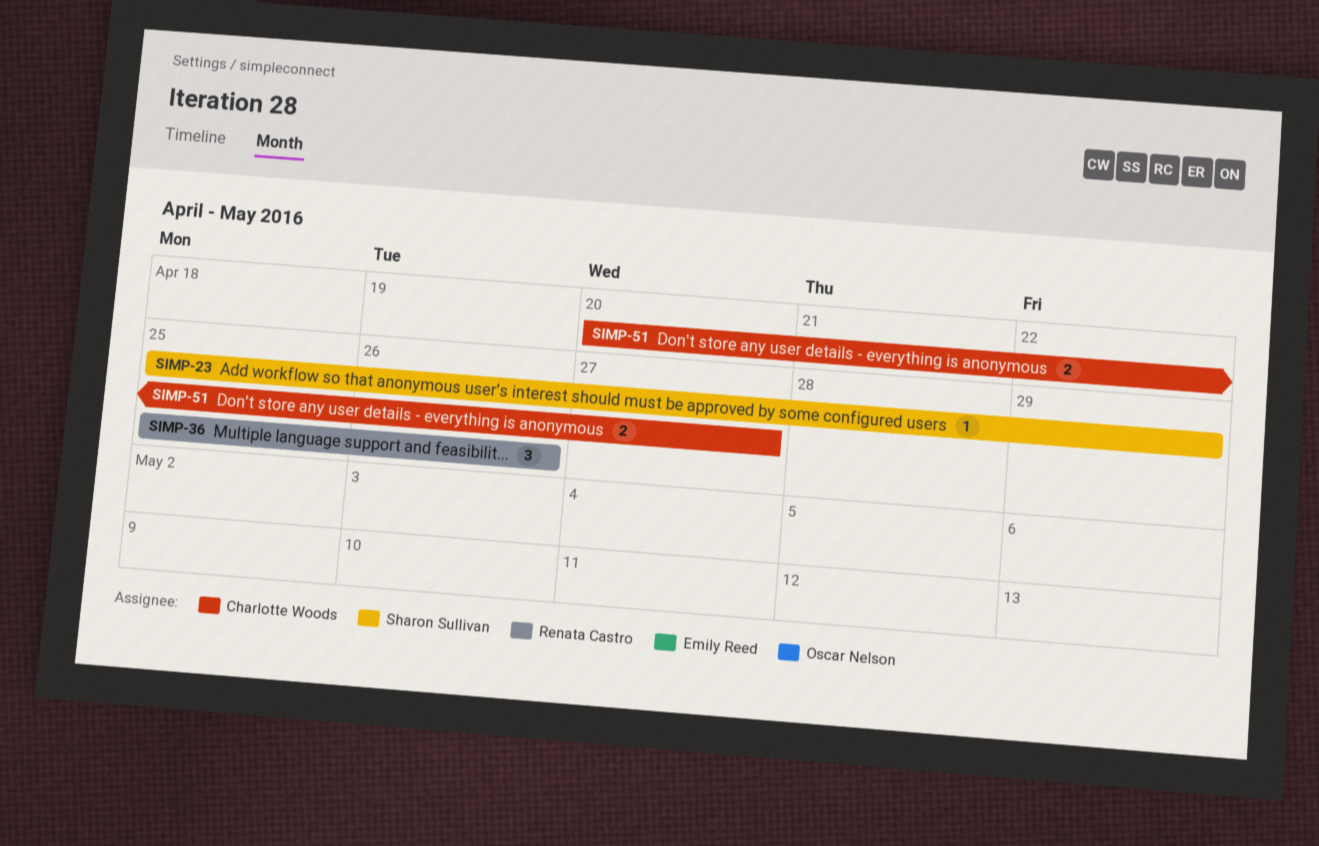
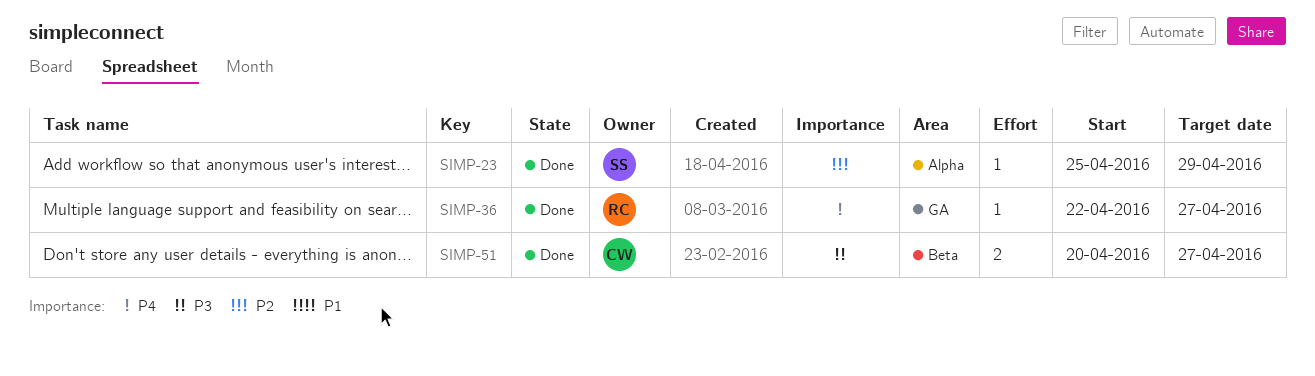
SIMP-36, estimate: 3 -> 1
SIMP-36, start: Apr 25 -> Apr 22
SIMP-36, due: Apr 26 -> Apr 27

